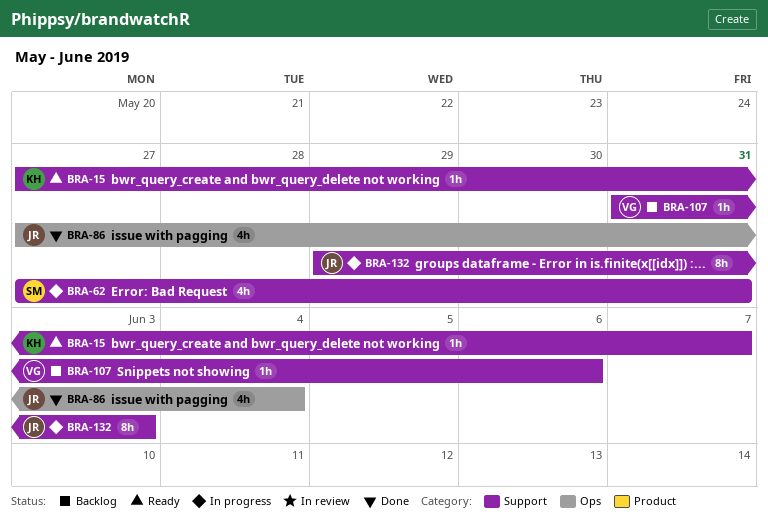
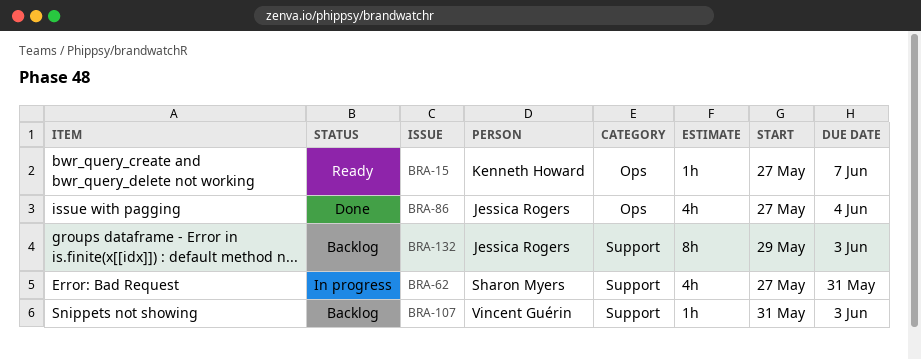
BRA-15, label: Support -> Ops
BRA-107, due: Jun 6 -> Jun 3
BRA-132, status: In progress -> Backlog

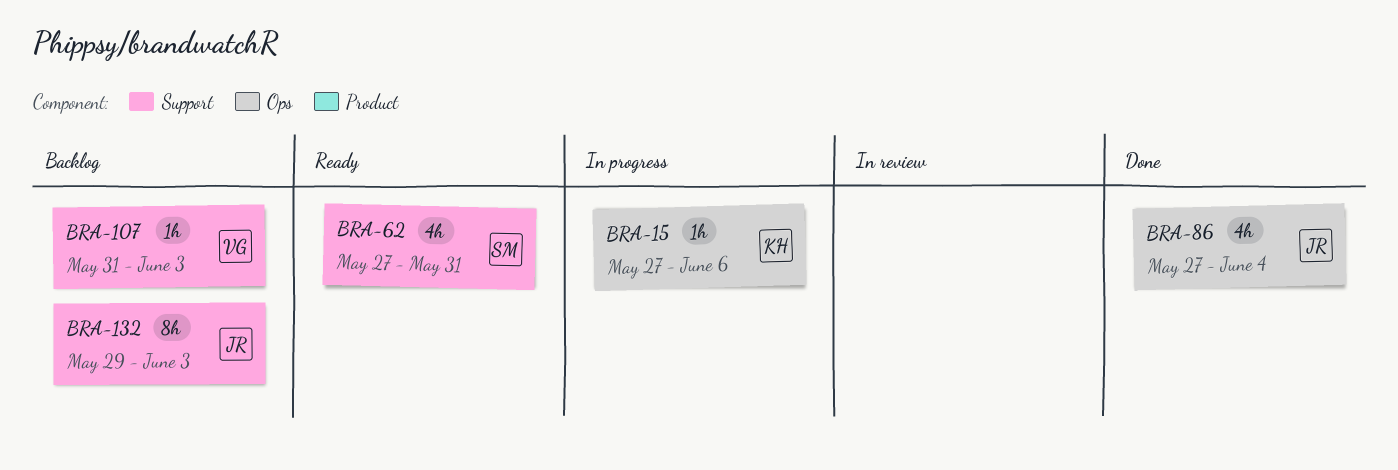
BRA-15, status: Ready -> In progress
BRA-15, due: Jun 7 -> Jun 6
BRA-62, status: In progress -> Ready

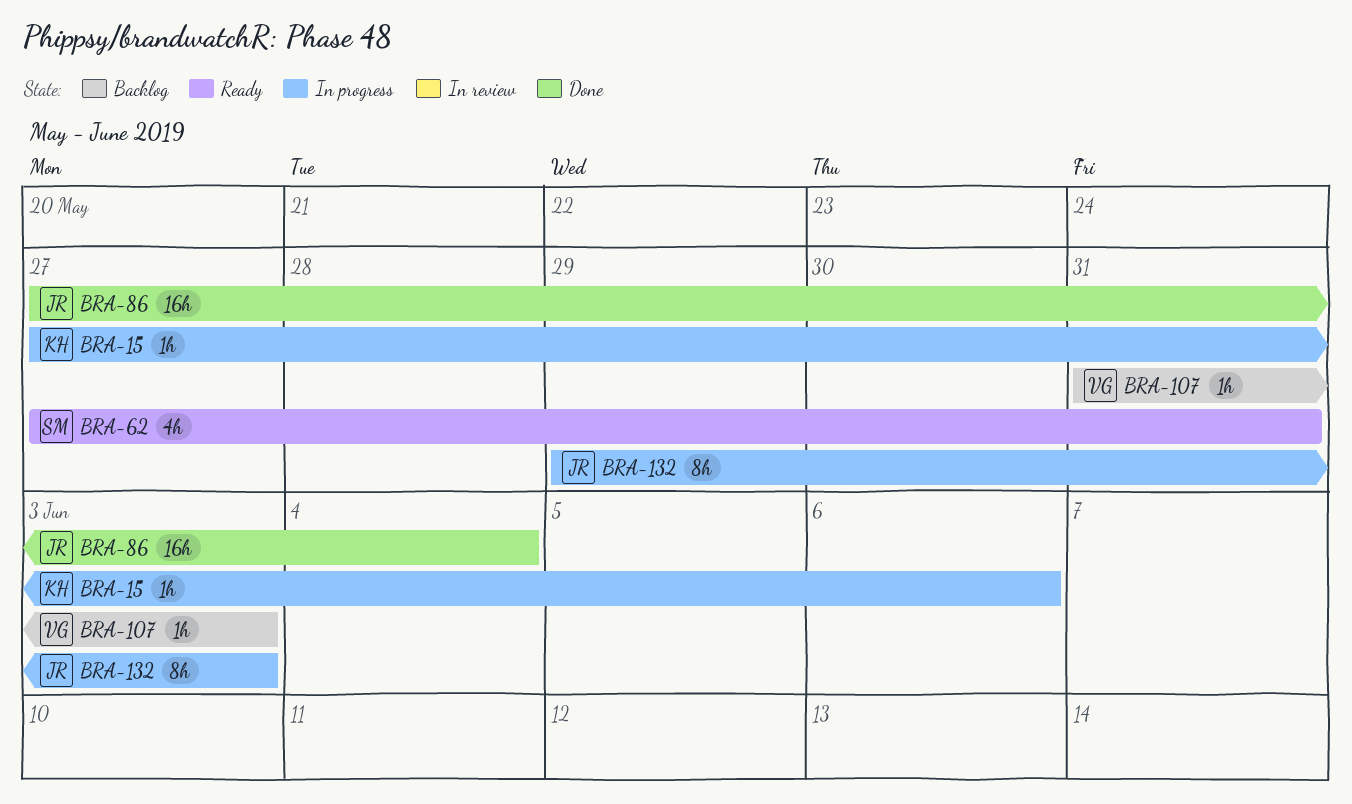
BRA-86, estimate: 4h -> 16h
BRA-132, status: Backlog -> In progress

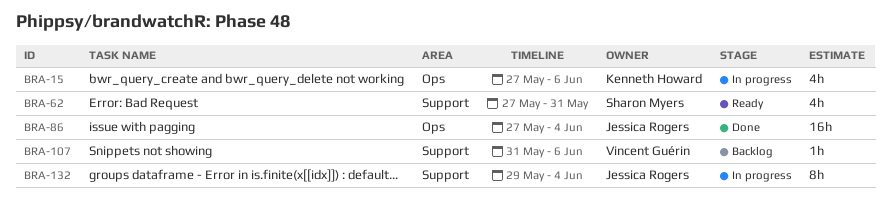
BRA-15, estimate: 1h -> 4h
BRA-107, due: Jun 3 -> Jun 6
BRA-132, due: Jun 3 -> Jun 4

